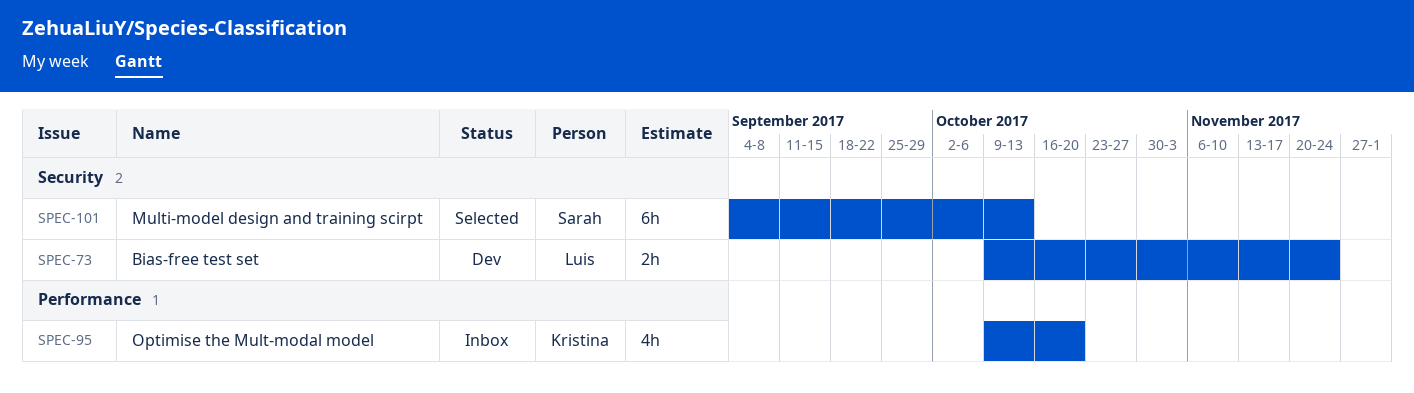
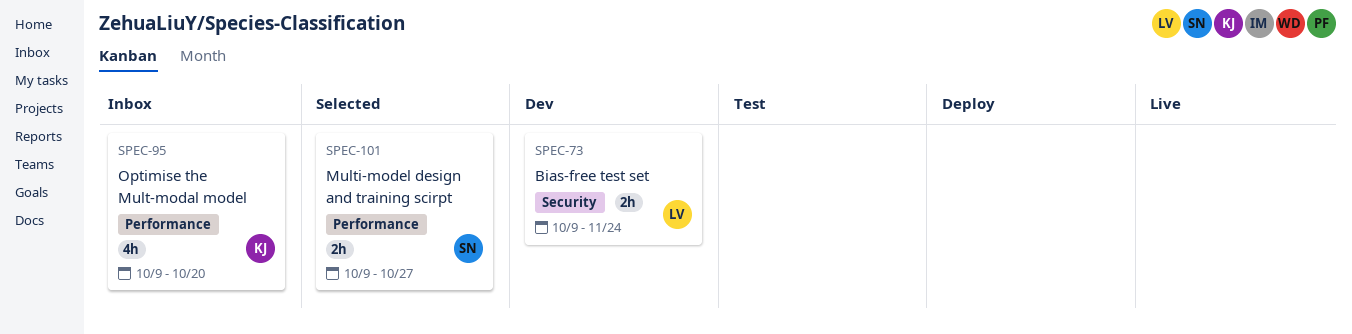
SPEC-101, label: Security -> Performance
SPEC-101, estimate: 6h -> 2h
SPEC-101, start: Sep 4 -> Oct 9
SPEC-101, due: Oct 13 -> Oct 27

